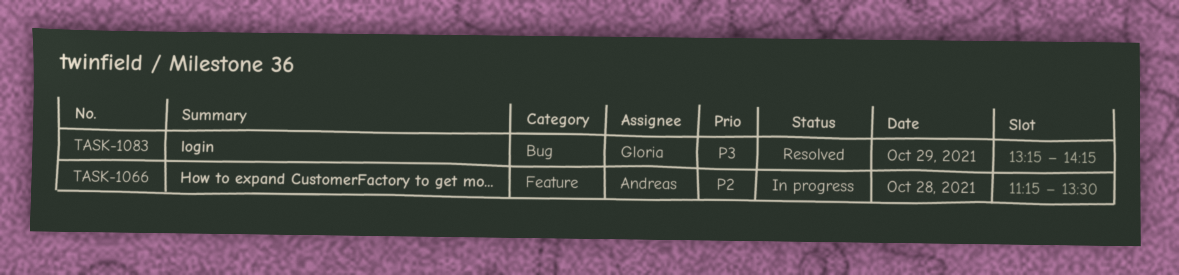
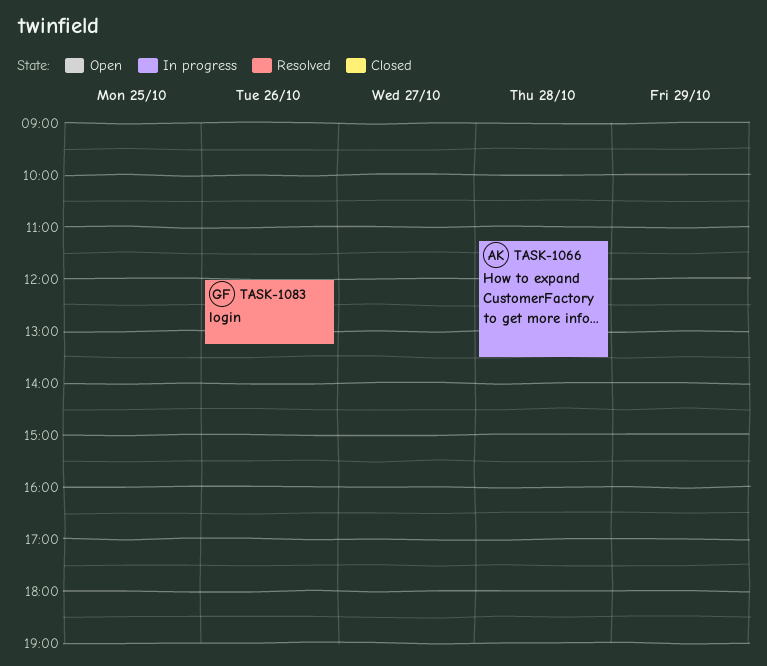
TASK-1083, day: Oct 29 -> Oct 26
TASK-1083, begins: 13:15 -> 12:00
TASK-1083, ends: 14:15 -> 13:15

